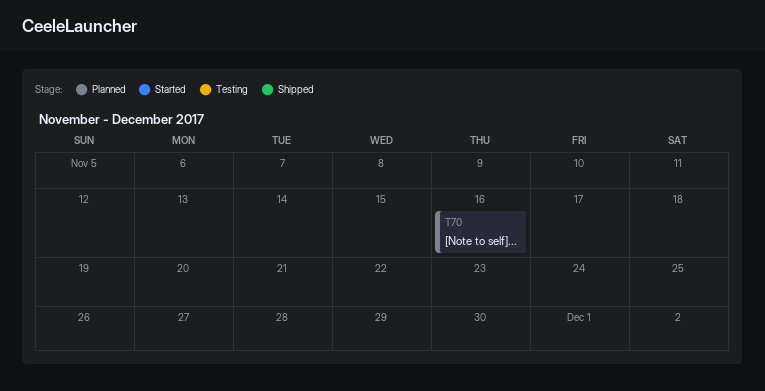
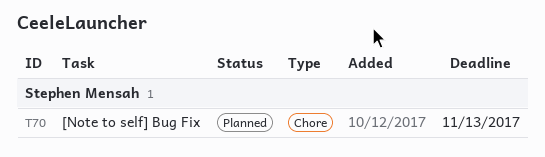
T70, due: Nov 16 -> Nov 13

